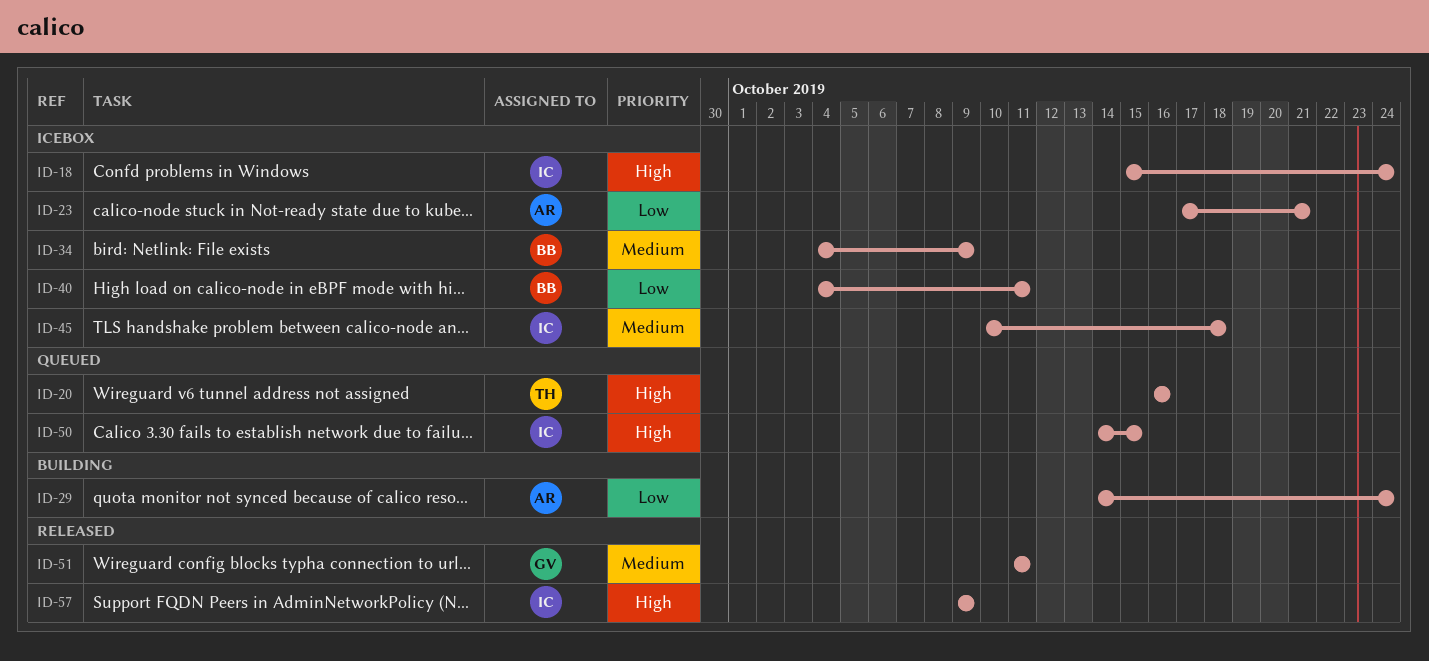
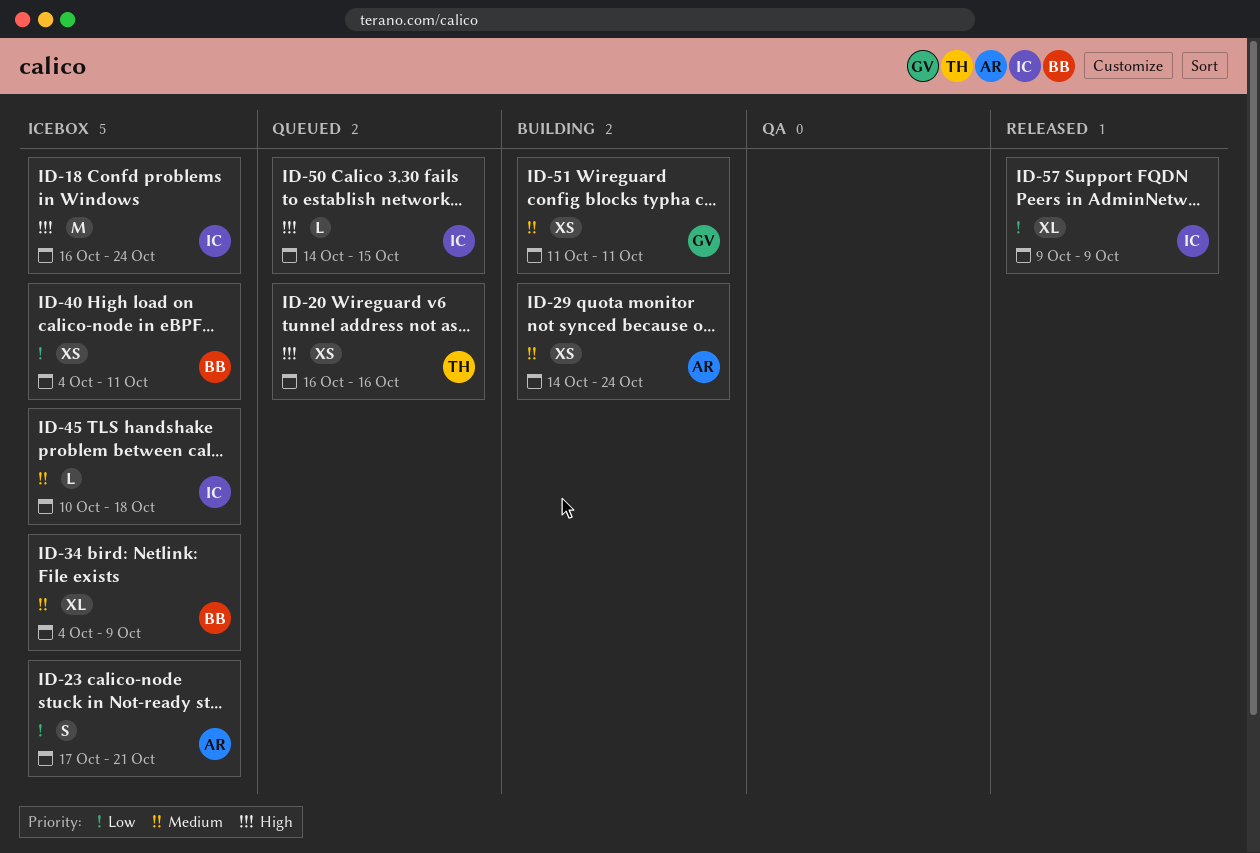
ID-18, start: Oct 15 -> Oct 16
ID-29, priority: Low -> Medium
ID-51, status: Released -> Building
ID-57, priority: High -> Low

